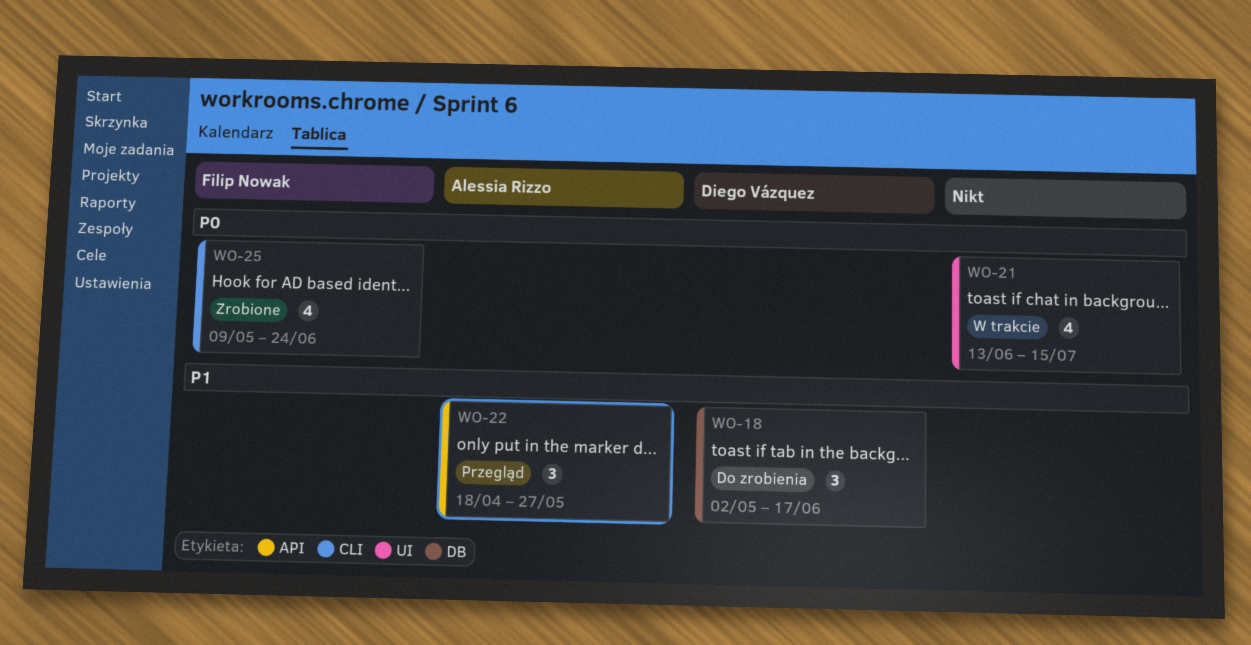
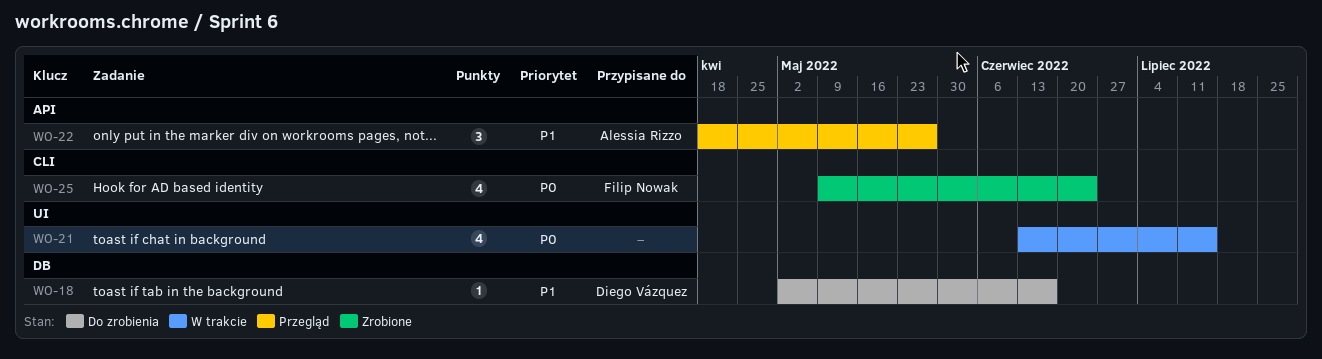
WO-18, estimate: 3 -> 1

